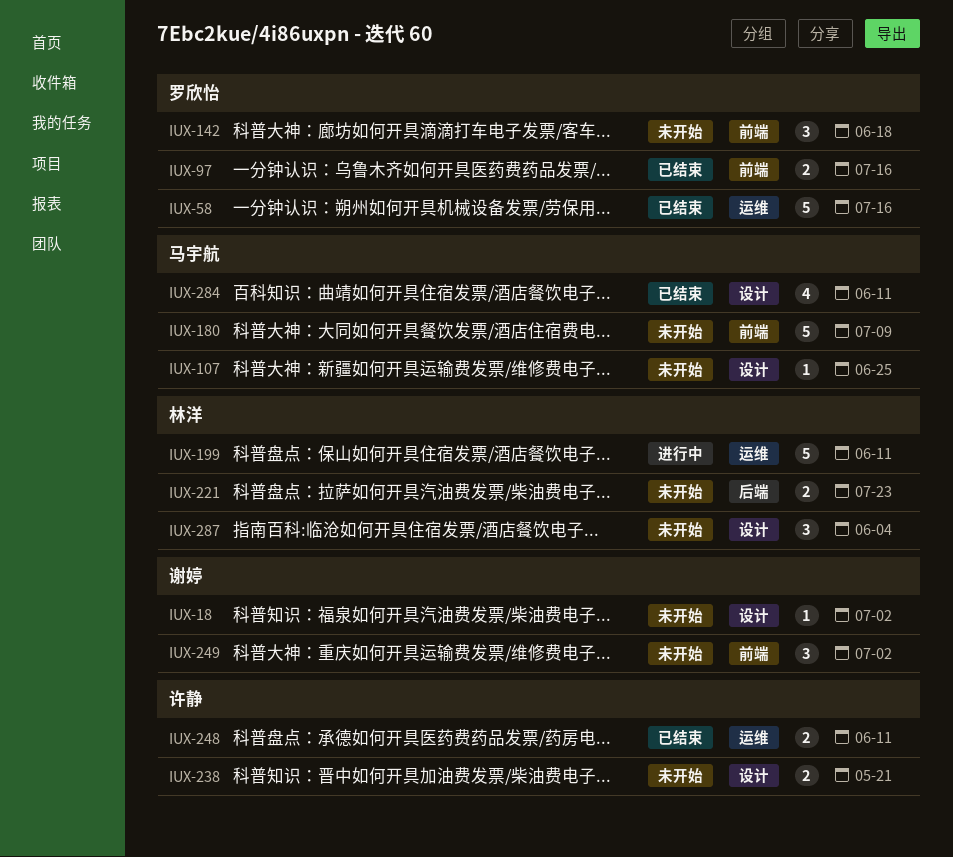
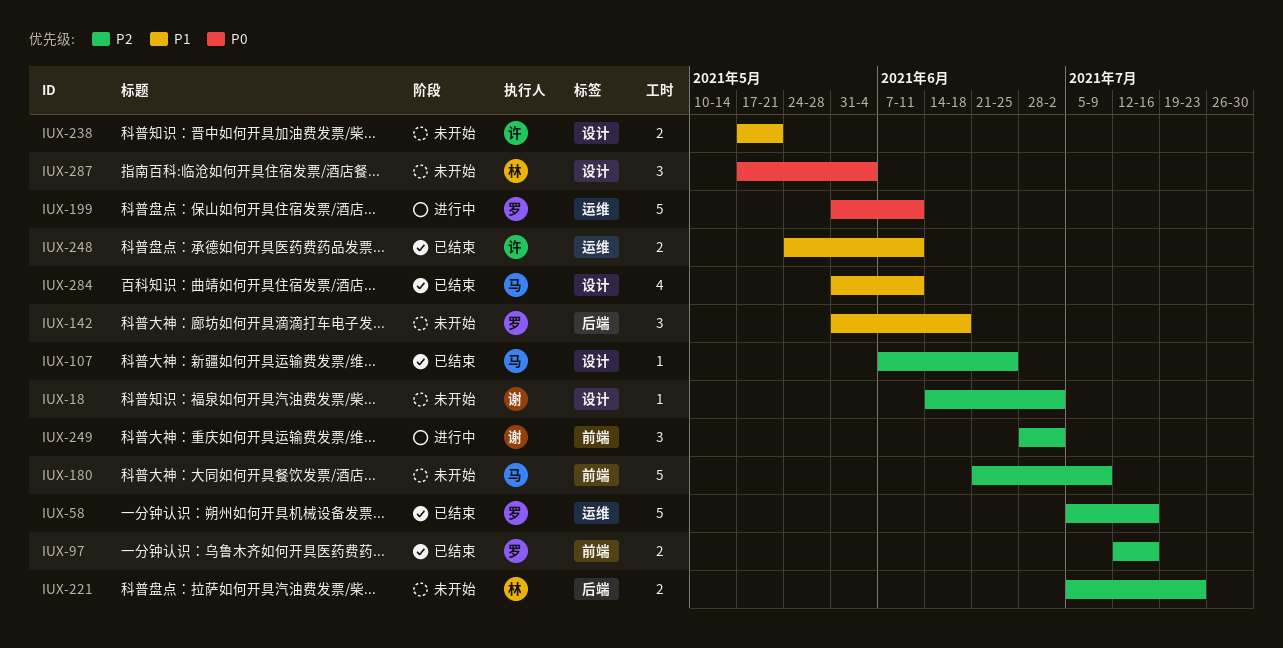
IUX-107, status: 未开始 -> 已结束
IUX-142, label: 前端 -> 后端
IUX-199, owner: 林洋 -> 罗欣怡
IUX-249, status: 未开始 -> 进行中

